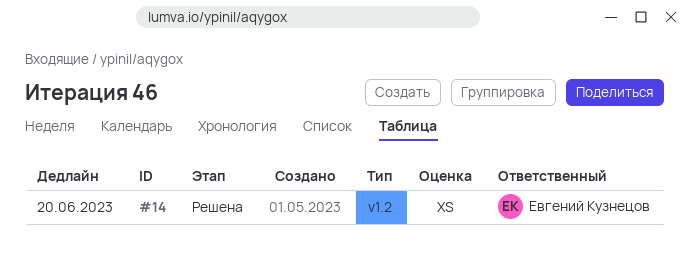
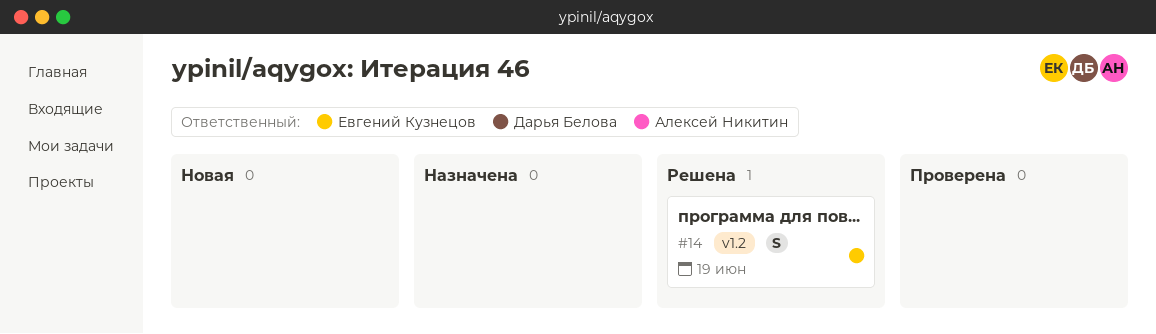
#14, estimate: XS -> S
#14, due: Jun 20 -> Jun 19

